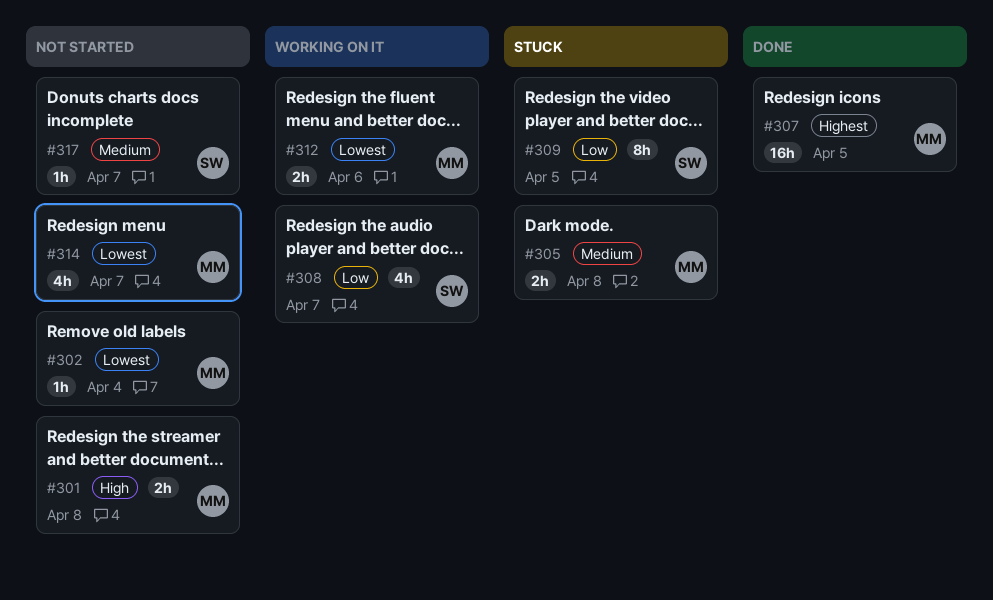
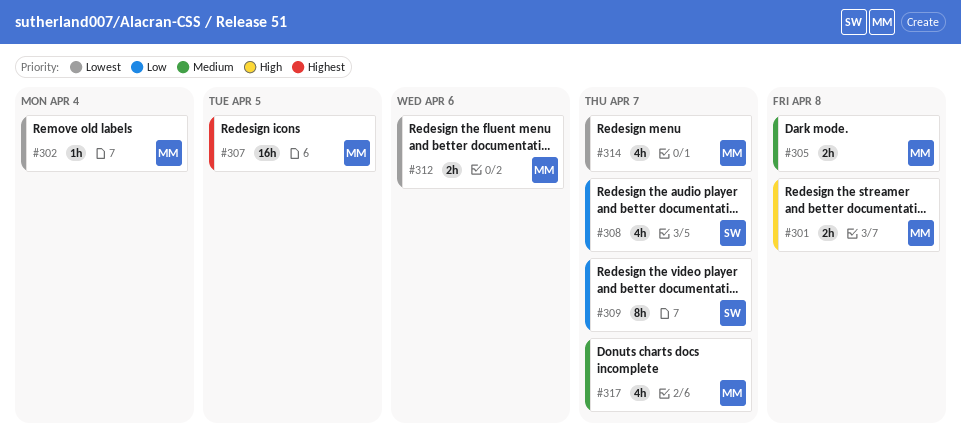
#309, due: Apr 5 -> Apr 7
#317, owner: SW -> MM
#317, estimate: 1h -> 4h

